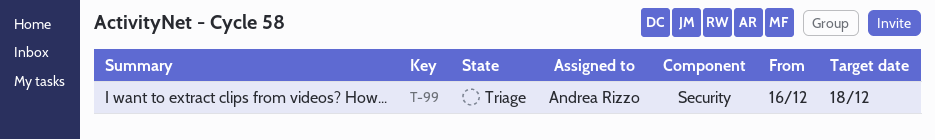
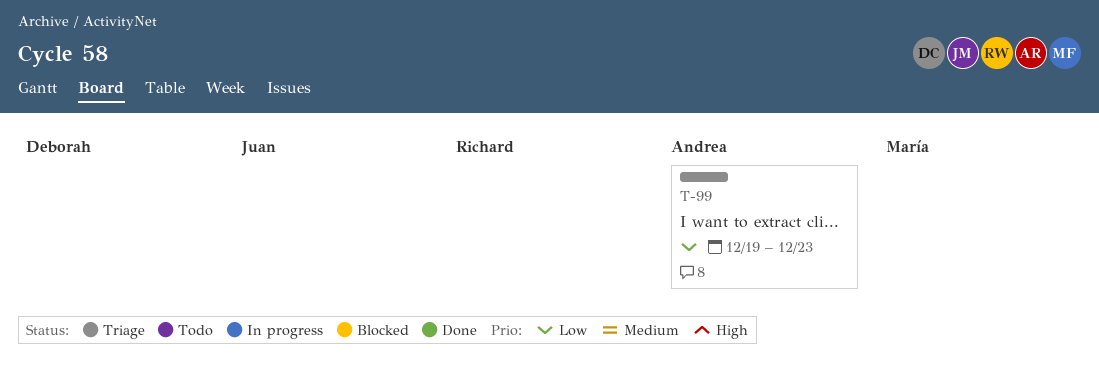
T-99, start: Dec 16 -> Dec 19
T-99, due: Dec 18 -> Dec 23

